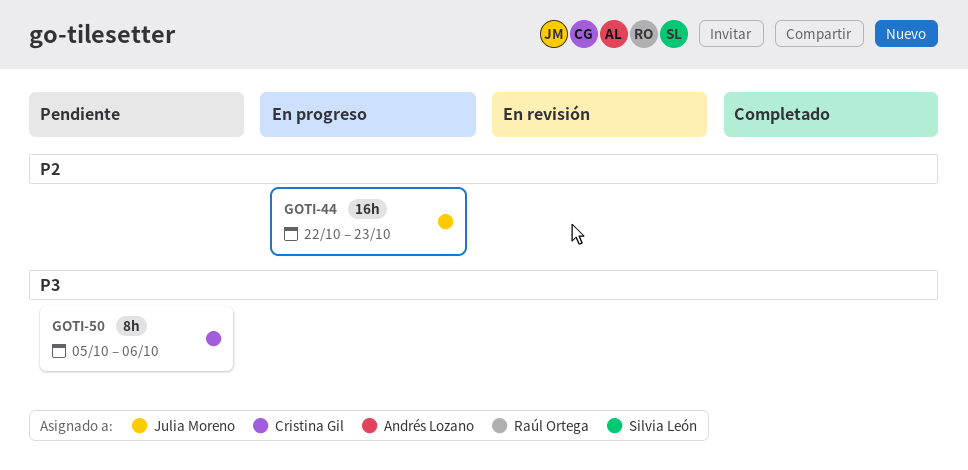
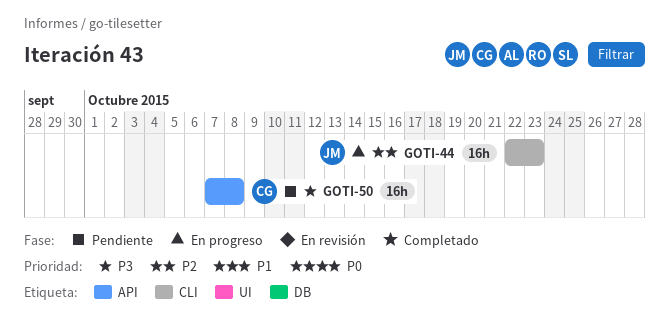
GOTI-50, estimate: 8h -> 16h
GOTI-50, start: Oct 5 -> Oct 7
GOTI-50, due: Oct 6 -> Oct 8

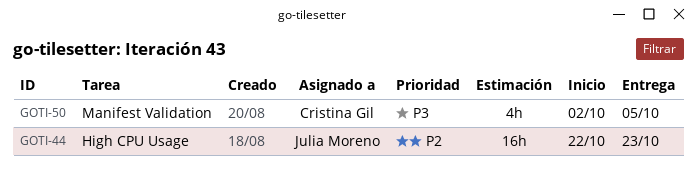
GOTI-50, estimate: 16h -> 4h
GOTI-50, start: Oct 7 -> Oct 2
GOTI-50, due: Oct 8 -> Oct 5

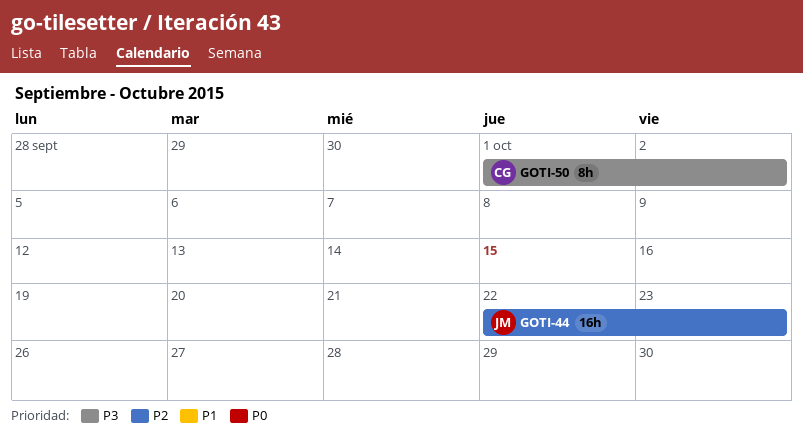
GOTI-50, estimate: 4h -> 8h
GOTI-50, start: Oct 2 -> Oct 1
GOTI-50, due: Oct 5 -> Oct 2

